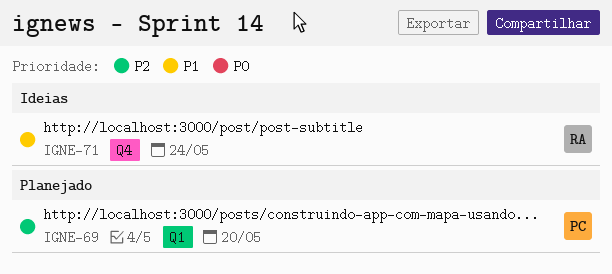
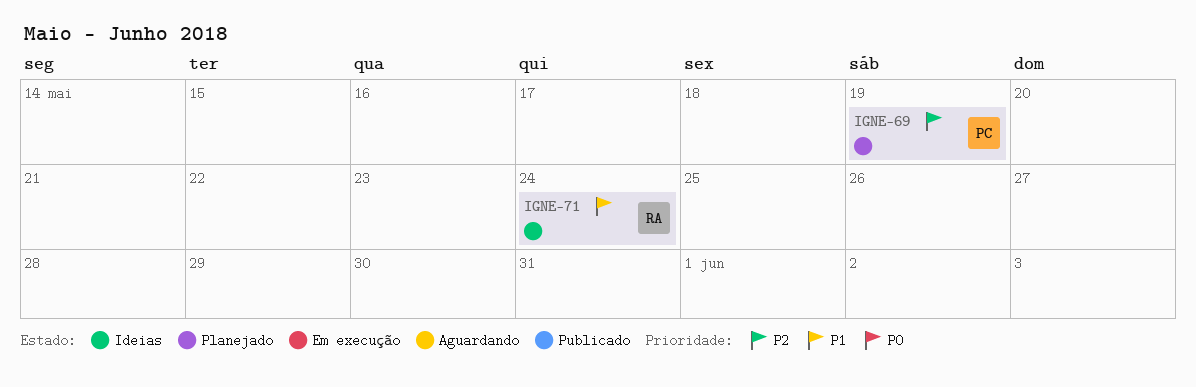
IGNE-69, due: May 20 -> May 19

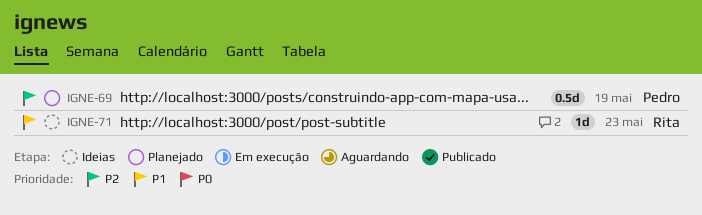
IGNE-71, due: May 24 -> May 23

